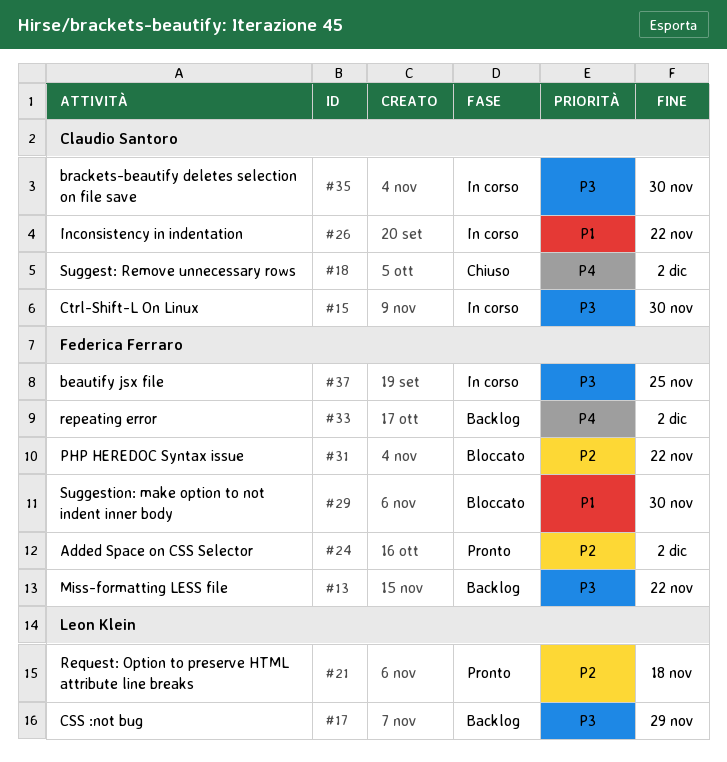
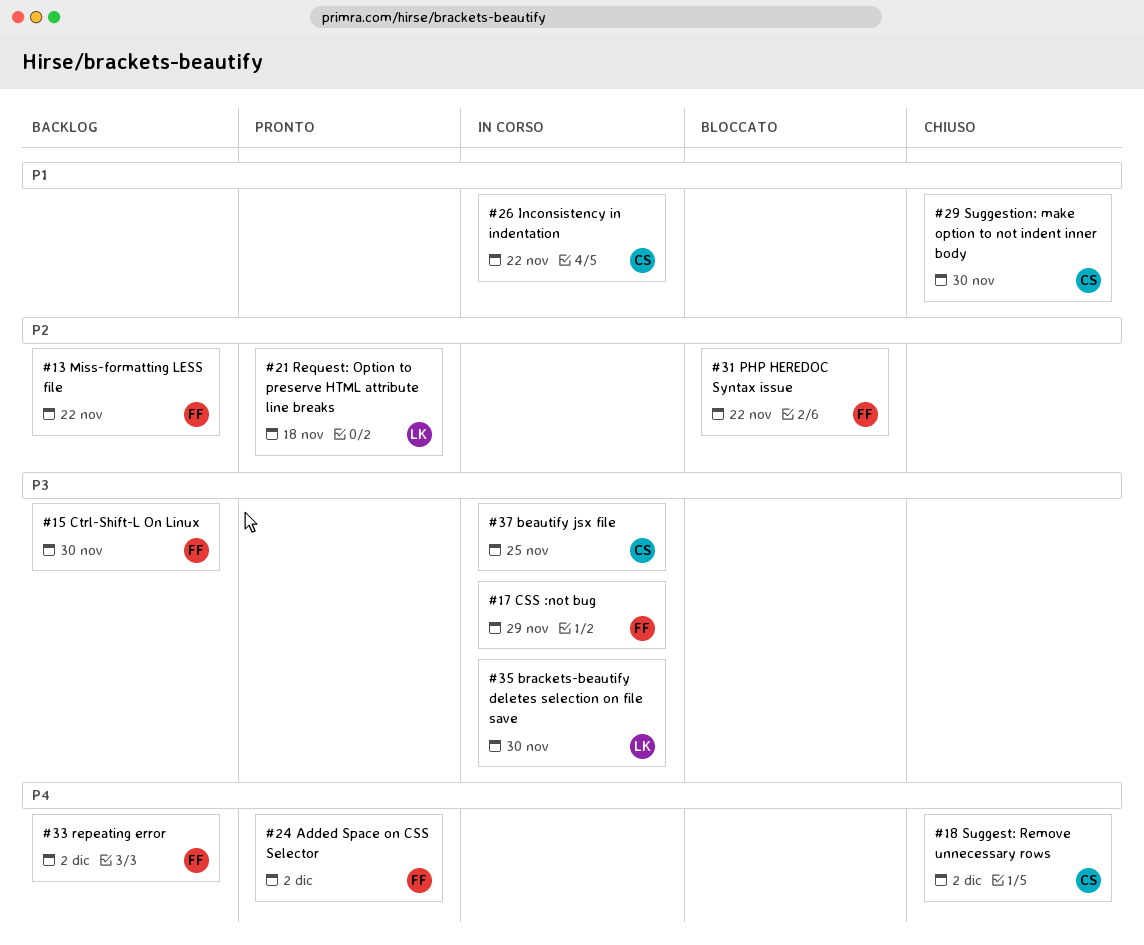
#13, priority: P3 -> P2
#15, status: In corso -> Backlog
#15, owner: Claudio Santoro -> Federica Ferraro
#17, status: Backlog -> In corso
#17, owner: Leon Klein -> Federica Ferraro
#24, priority: P2 -> P4
#29, status: Bloccato -> Chiuso
#29, owner: Federica Ferraro -> Claudio Santoro
#35, owner: Claudio Santoro -> Leon Klein
#37, owner: Federica Ferraro -> Claudio Santoro

